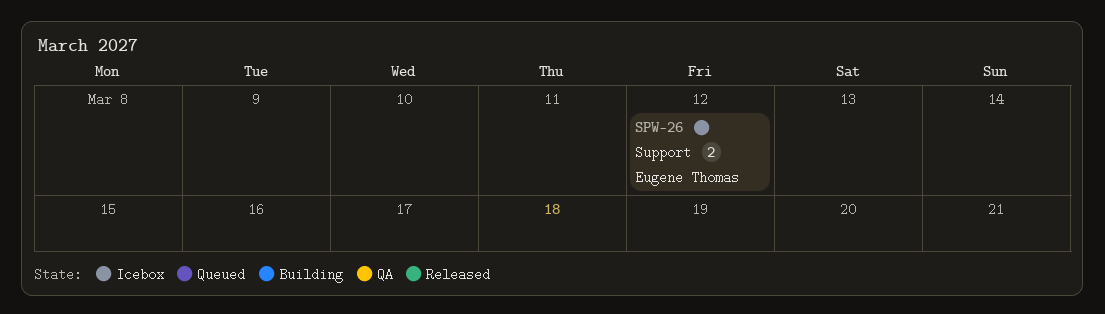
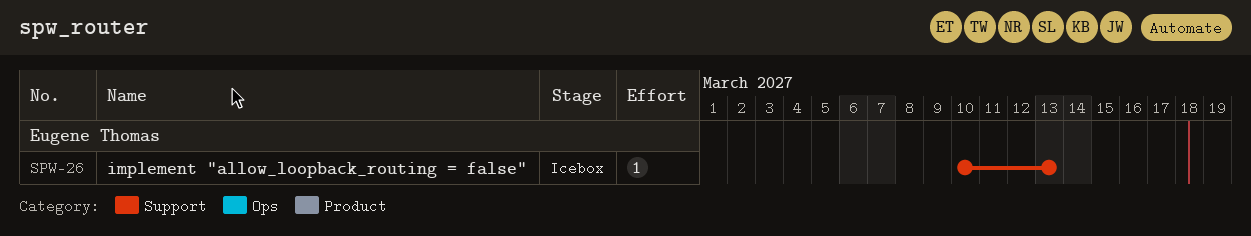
SPW-26, estimate: 2 -> 1
SPW-26, due: Mar 12 -> Mar 13

